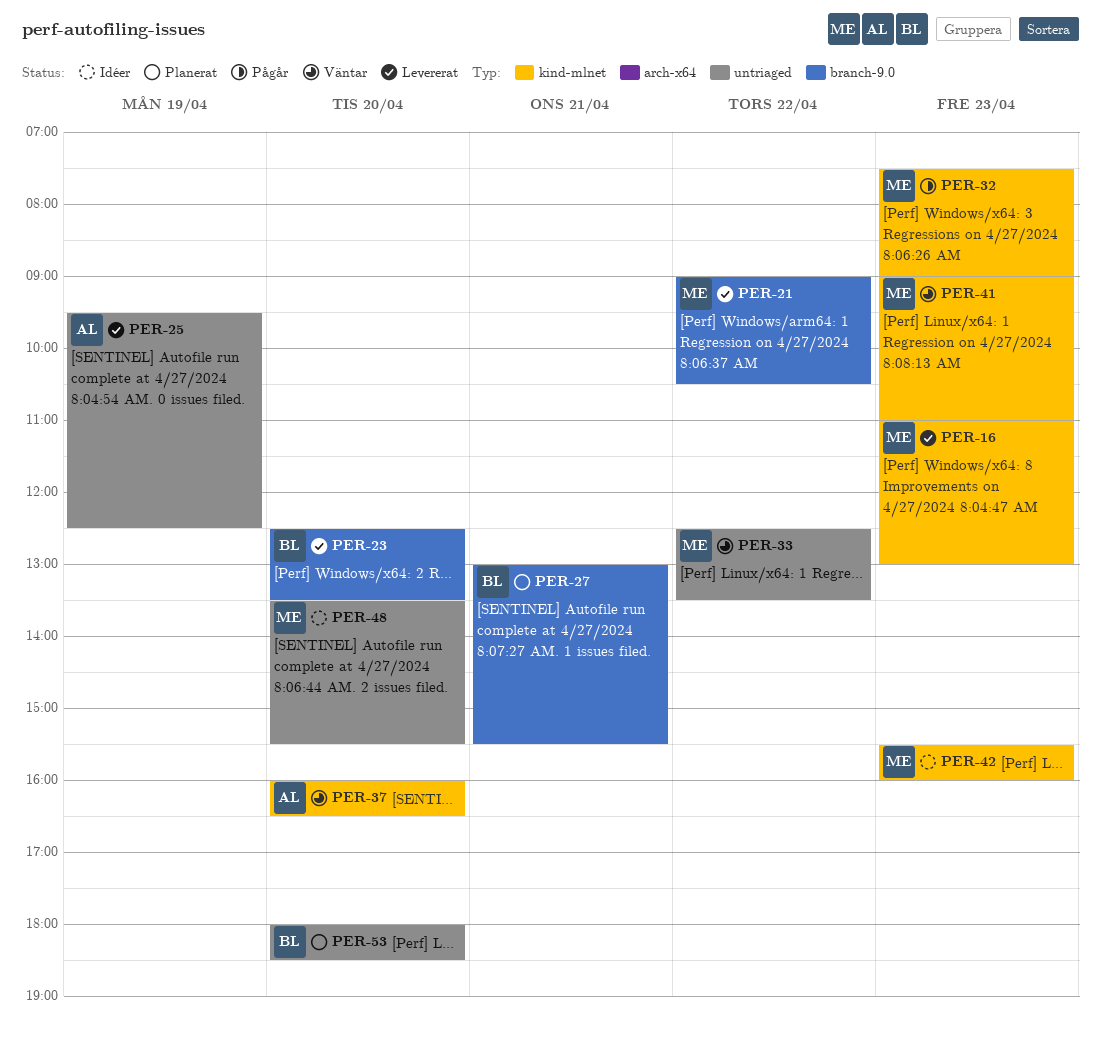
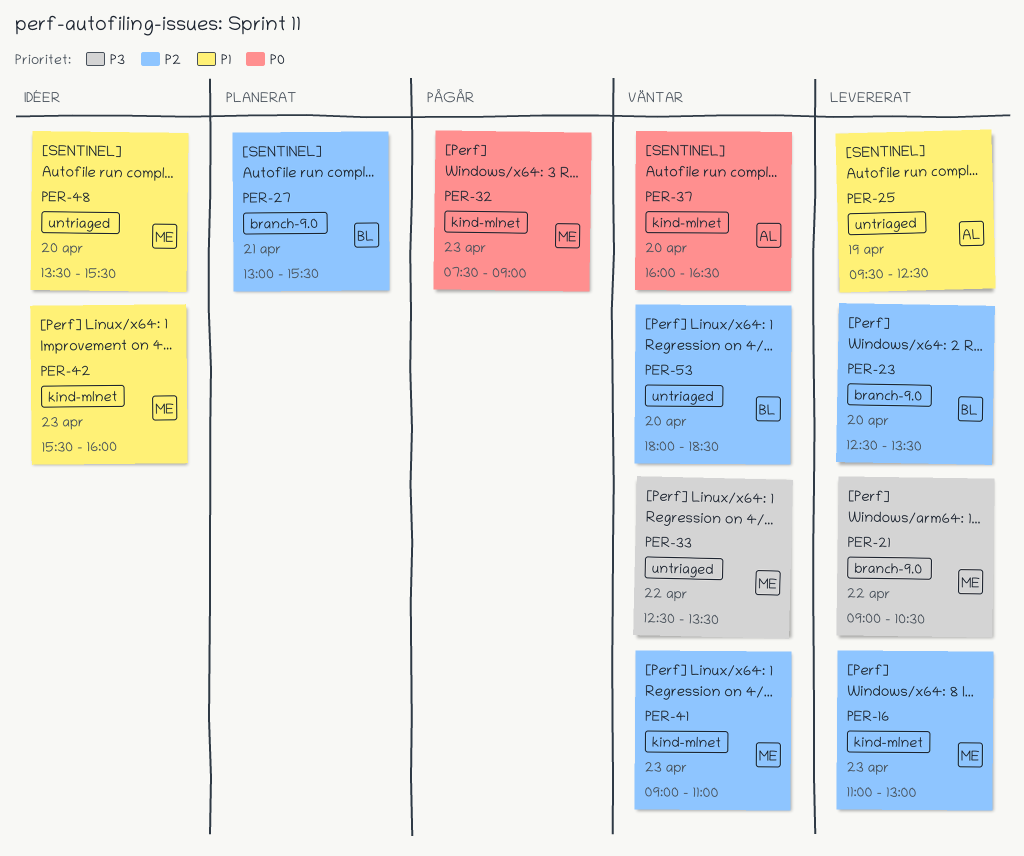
PER-53, status: Planerat -> Väntar

